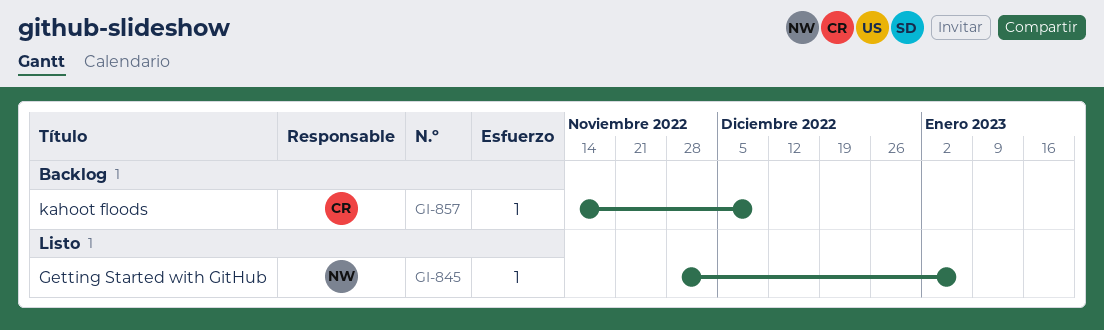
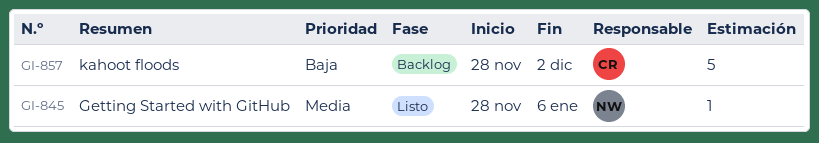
GI-857, estimate: 1 -> 5
GI-857, start: Nov 14 -> Nov 28
GI-857, due: Dec 9 -> Dec 2

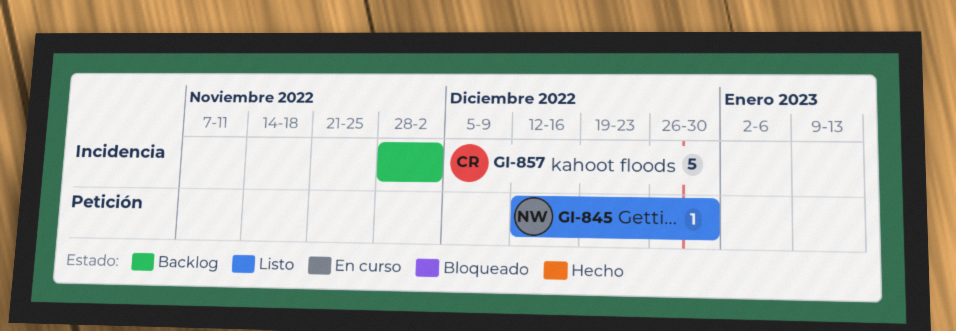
GI-845, start: Nov 28 -> Dec 12
GI-845, due: Jan 6 -> Dec 30

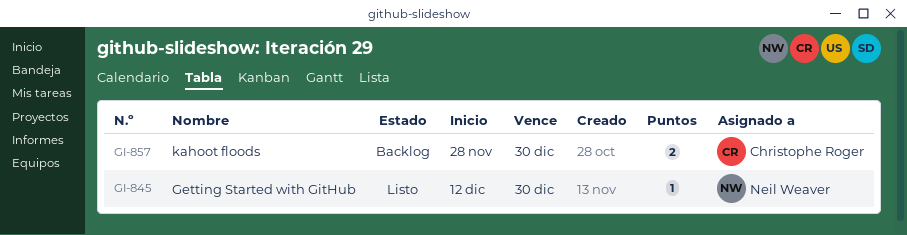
GI-857, estimate: 5 -> 2
GI-857, due: Dec 2 -> Dec 30

